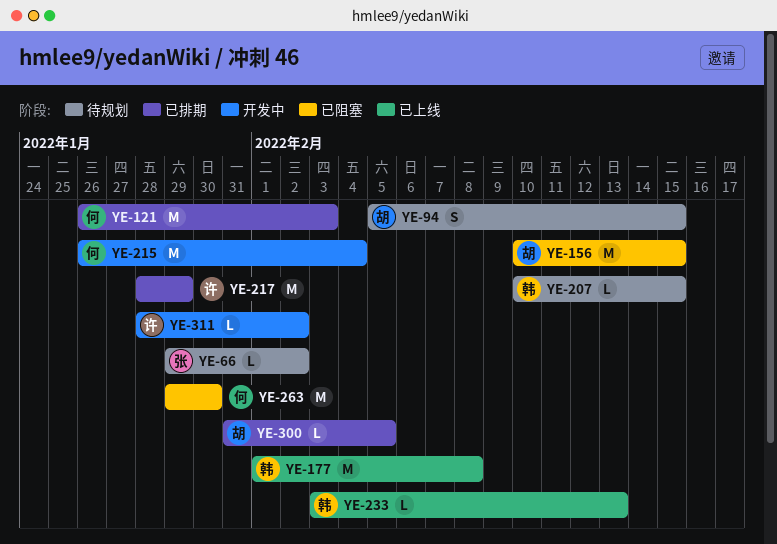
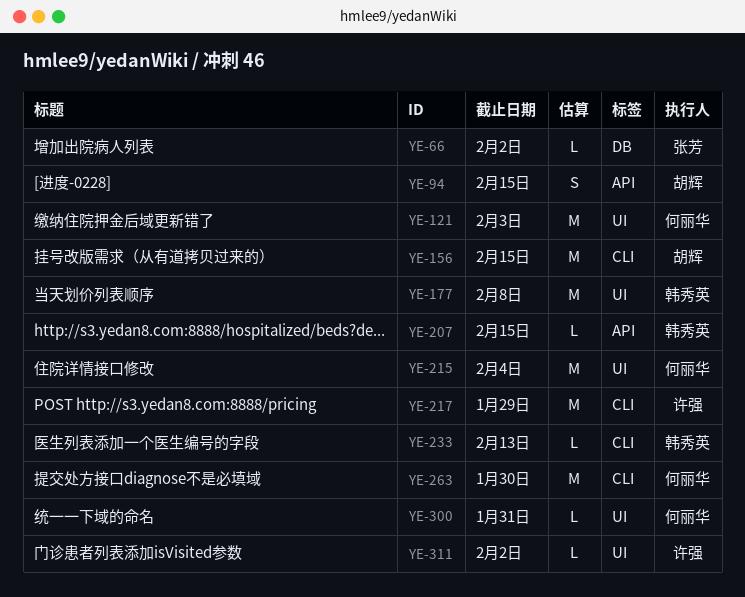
YE-300, owner: 胡辉 -> 何丽华
YE-300, due: Feb 5 -> Jan 31

